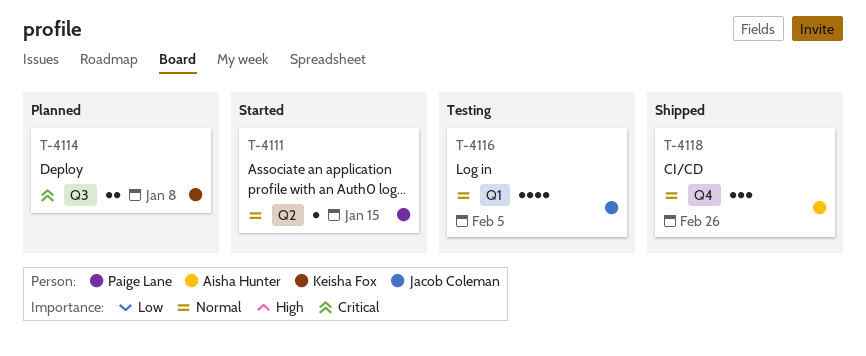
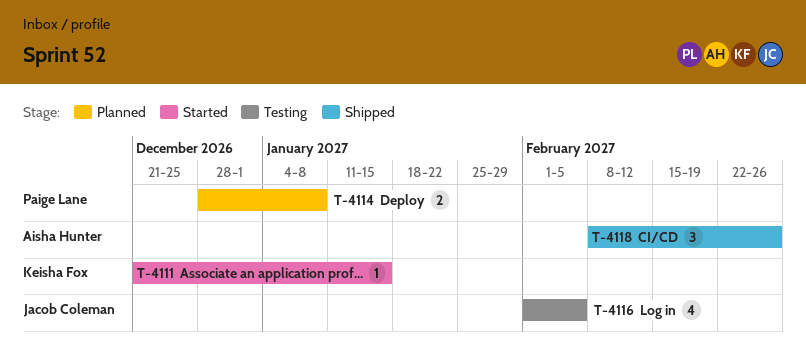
T-4111, owner: Paige Lane -> Keisha Fox
T-4114, owner: Keisha Fox -> Paige Lane

